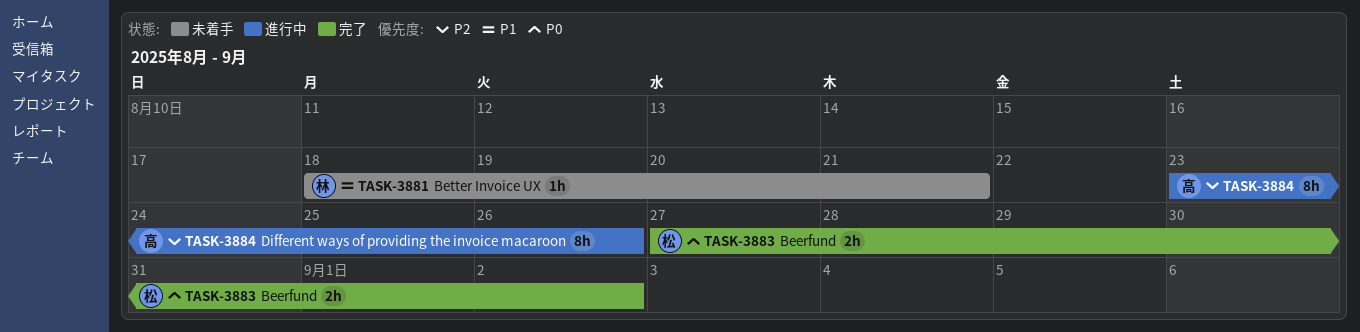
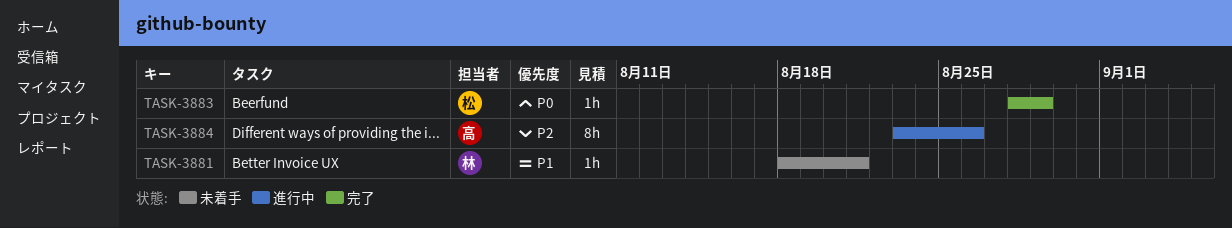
TASK-3883, estimate: 2h -> 1h
TASK-3883, start: Aug 27 -> Aug 28
TASK-3883, due: Sep 2 -> Aug 29

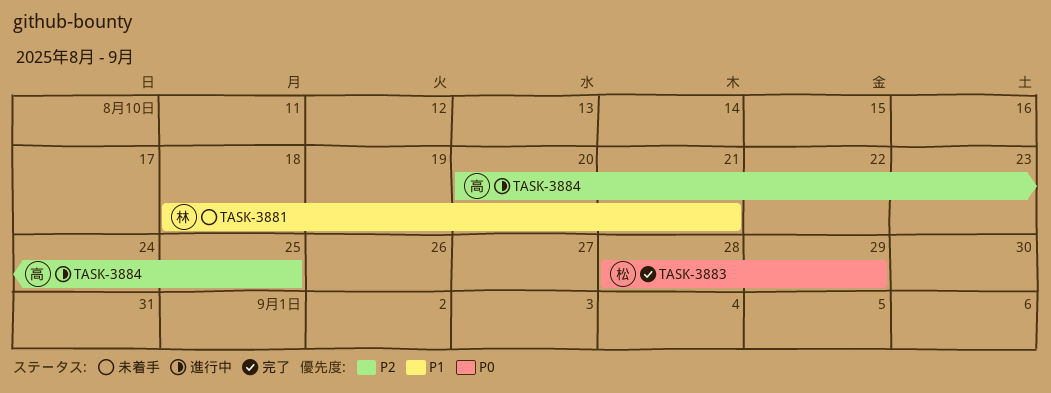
TASK-3884, start: Aug 23 -> Aug 20
TASK-3884, due: Aug 26 -> Aug 25

